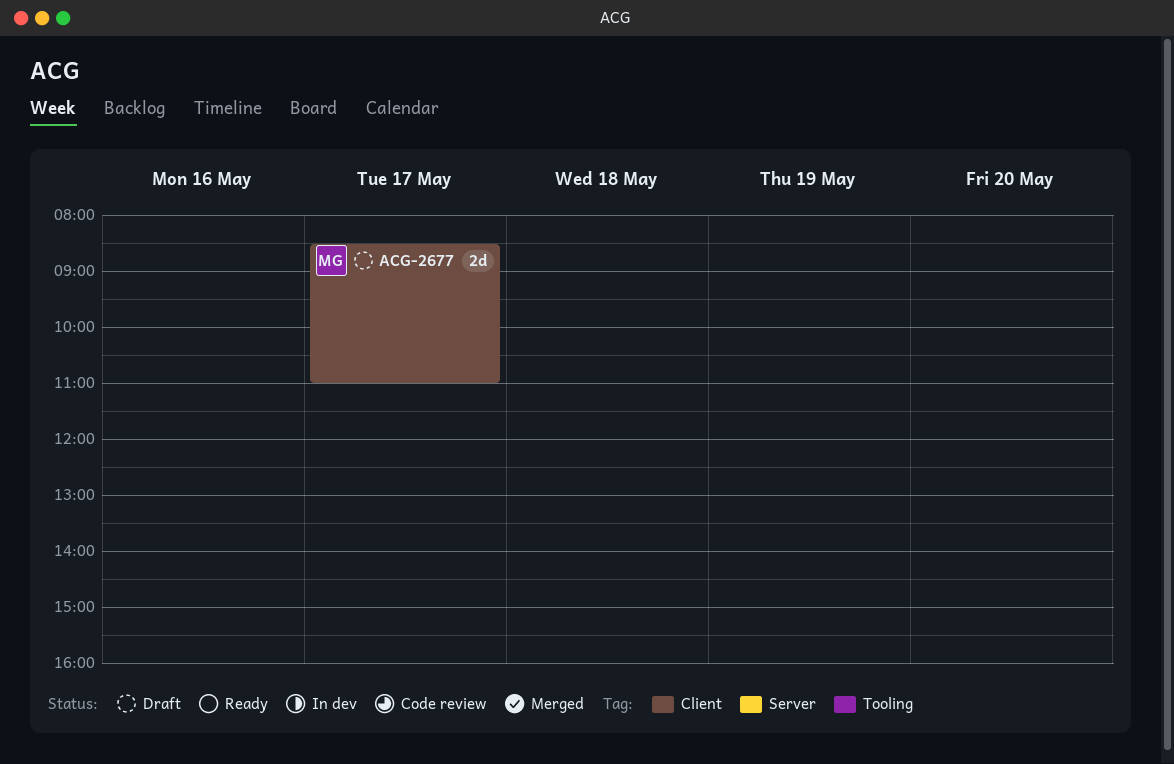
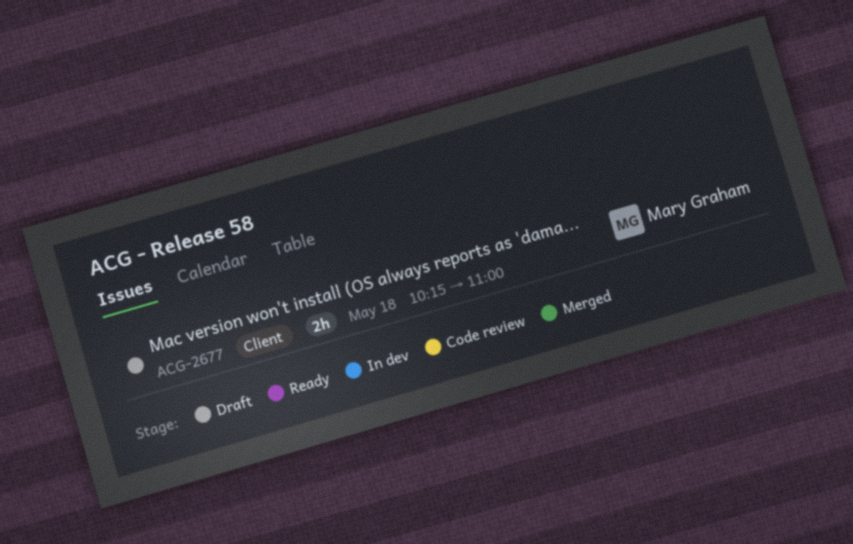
ACG-2677, estimate: 2d -> 2h
ACG-2677, day: May 17 -> May 18
ACG-2677, begins: 08:30 -> 10:15

